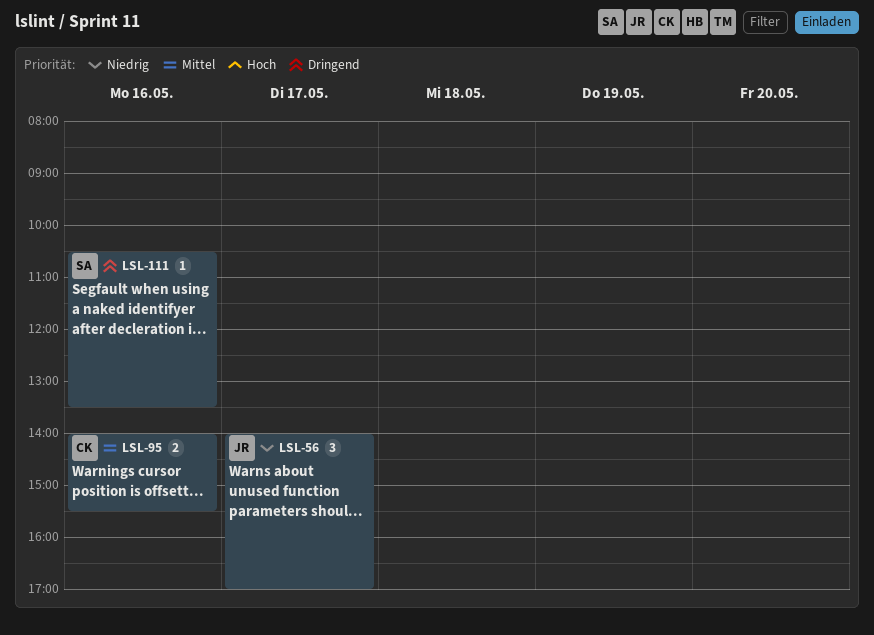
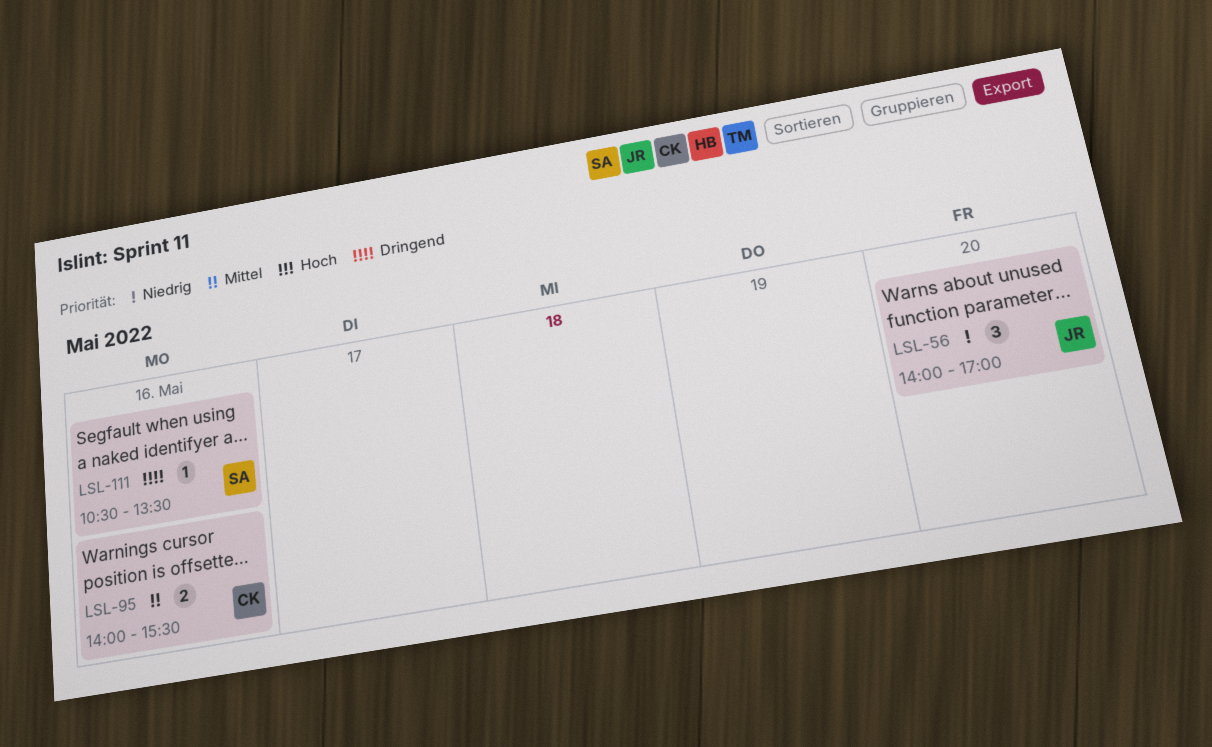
LSL-56, day: May 17 -> May 20

